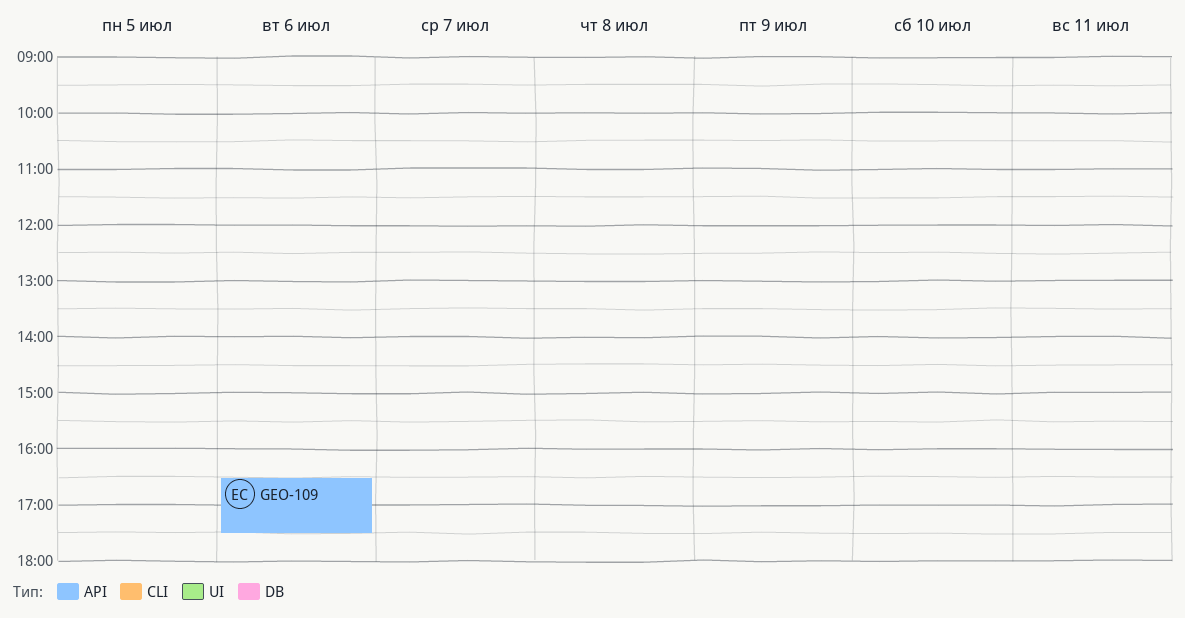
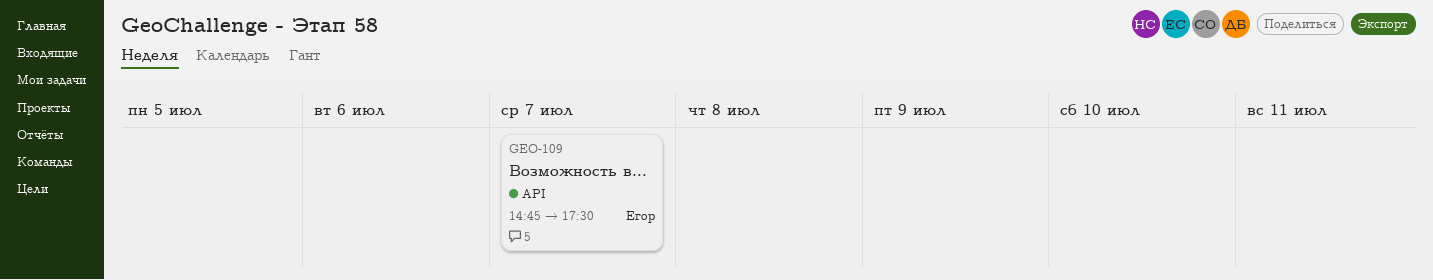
GEO-109, day: Jul 6 -> Jul 7
GEO-109, begins: 16:30 -> 14:45

